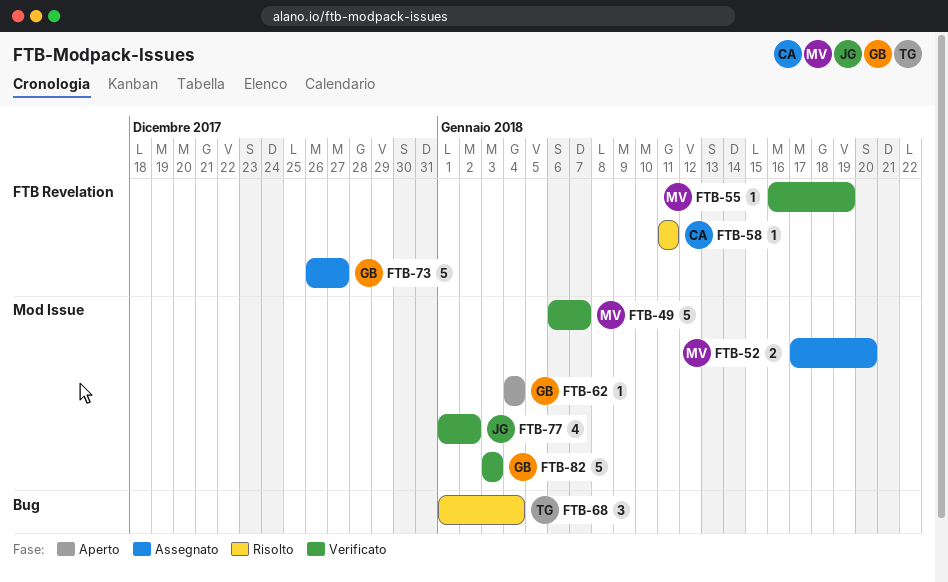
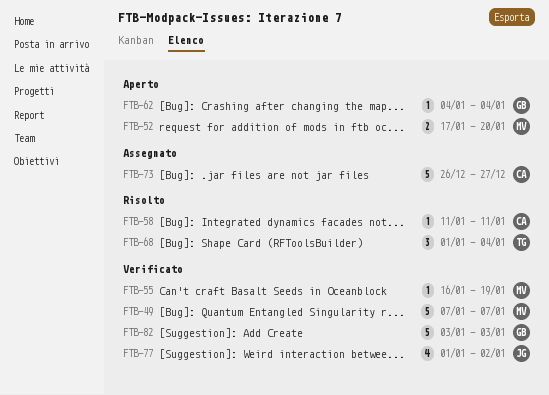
FTB-49, start: Jan 6 -> Jan 7
FTB-52, status: Assegnato -> Aperto
FTB-73, owner: GB -> CA

